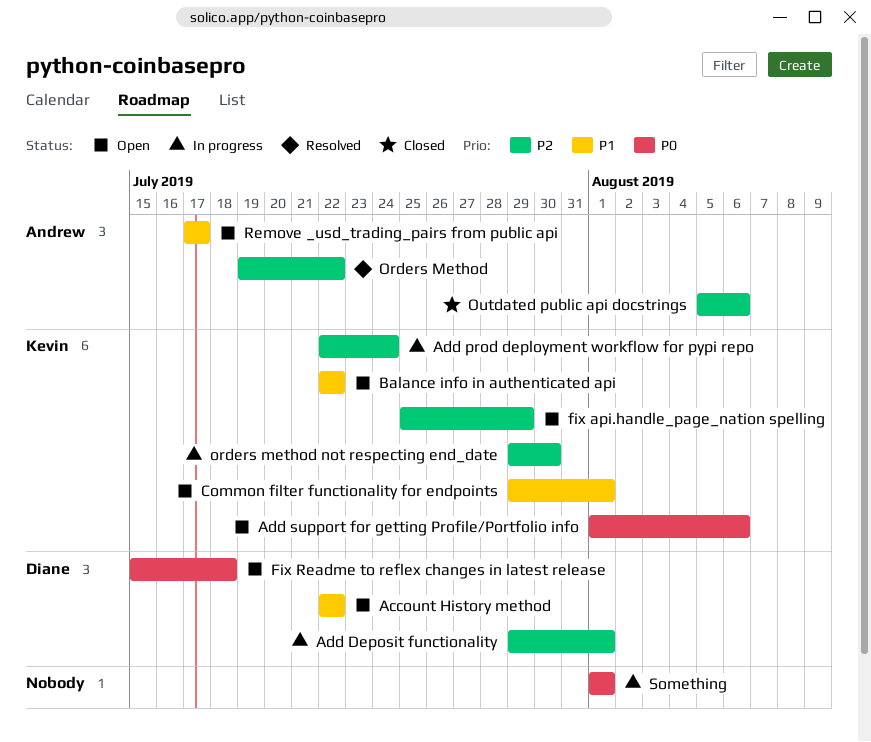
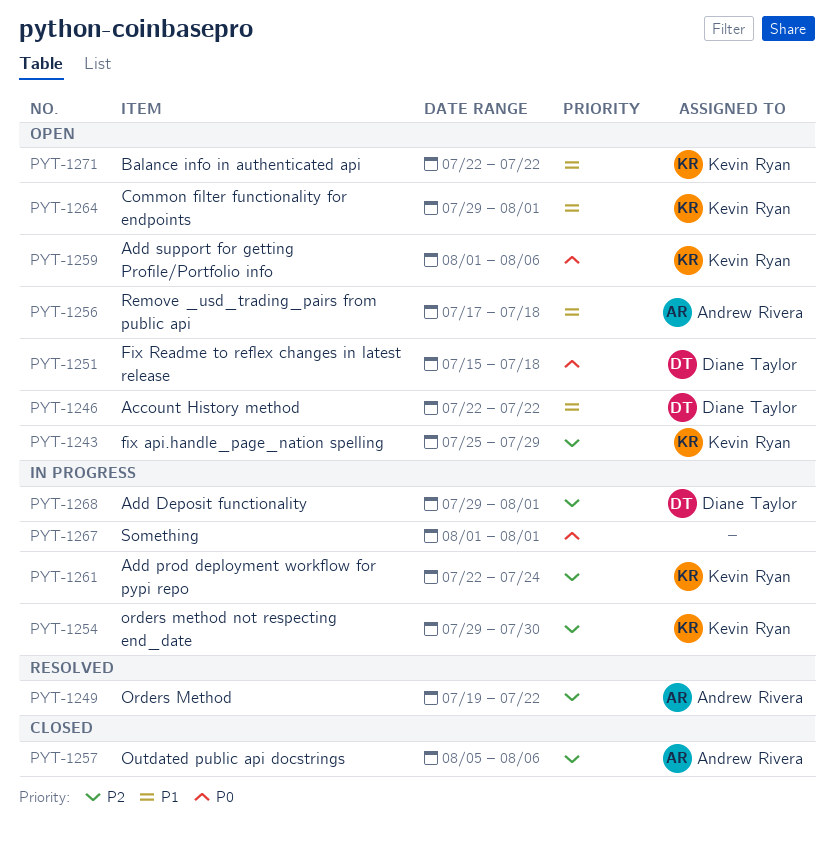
Remove _usd_trading_pairs from public api, due: Jul 17 -> Jul 18

